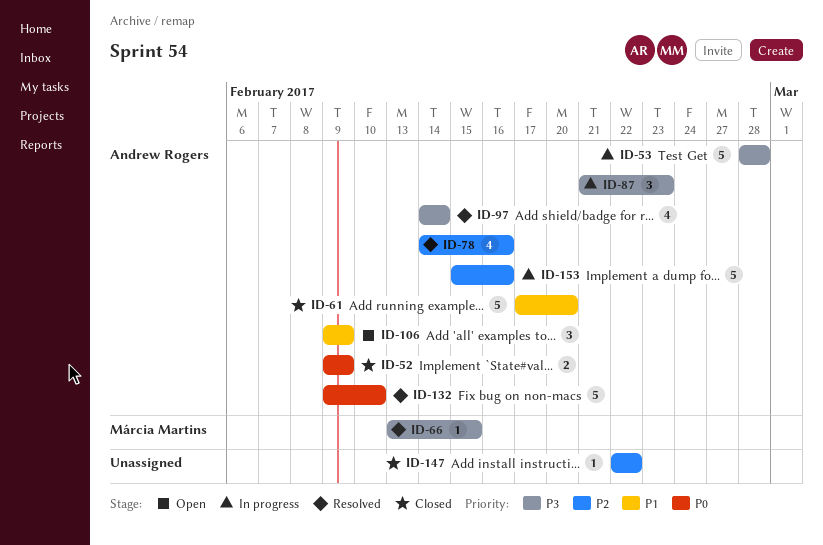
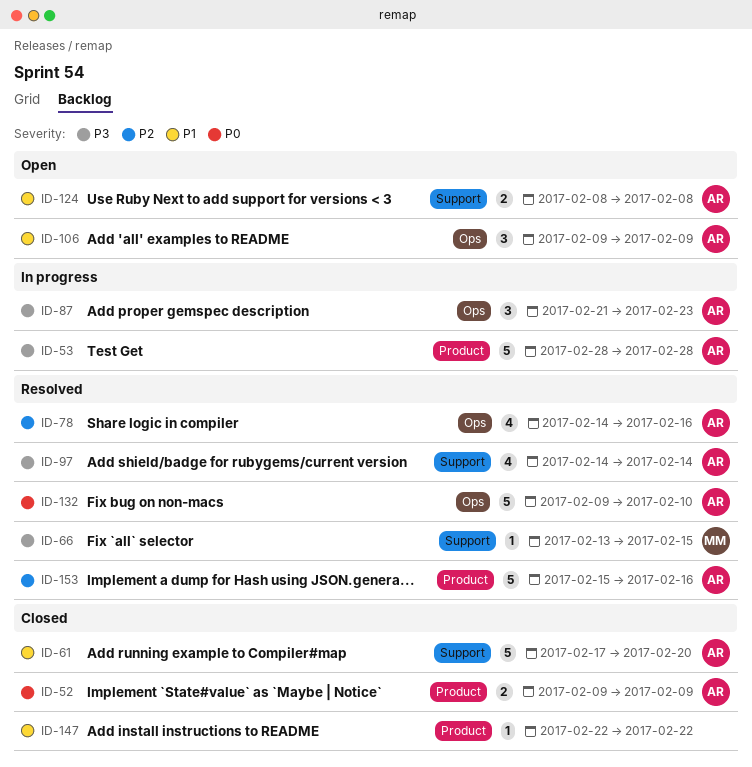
ID-124: none -> present
ID-147, priority: P2 -> P1
ID-153, status: In progress -> Resolved

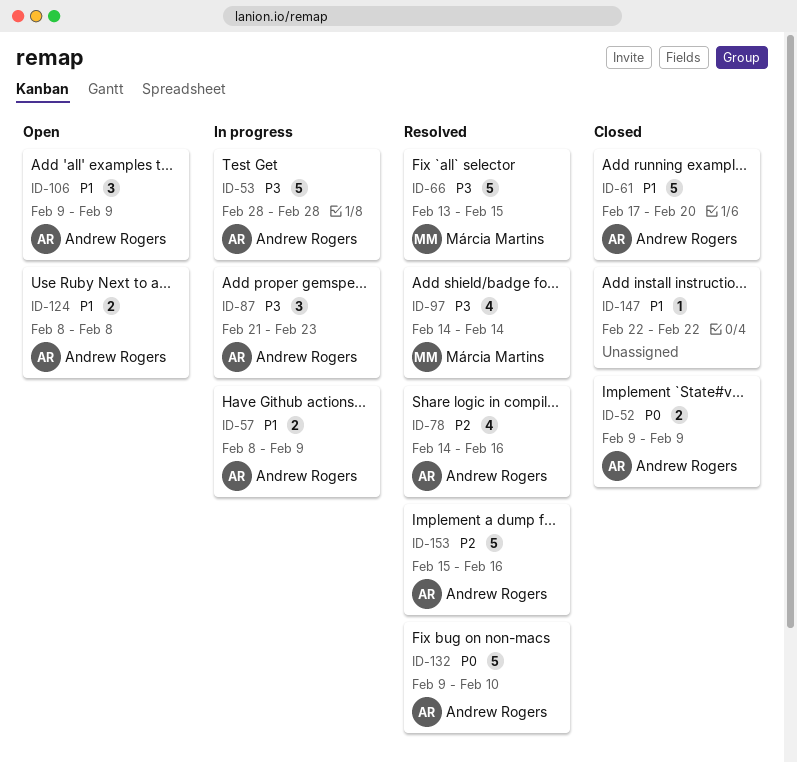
ID-57: none -> present
ID-66, estimate: 1 -> 5
ID-97, owner: Andrew Rogers -> Márcia Martins

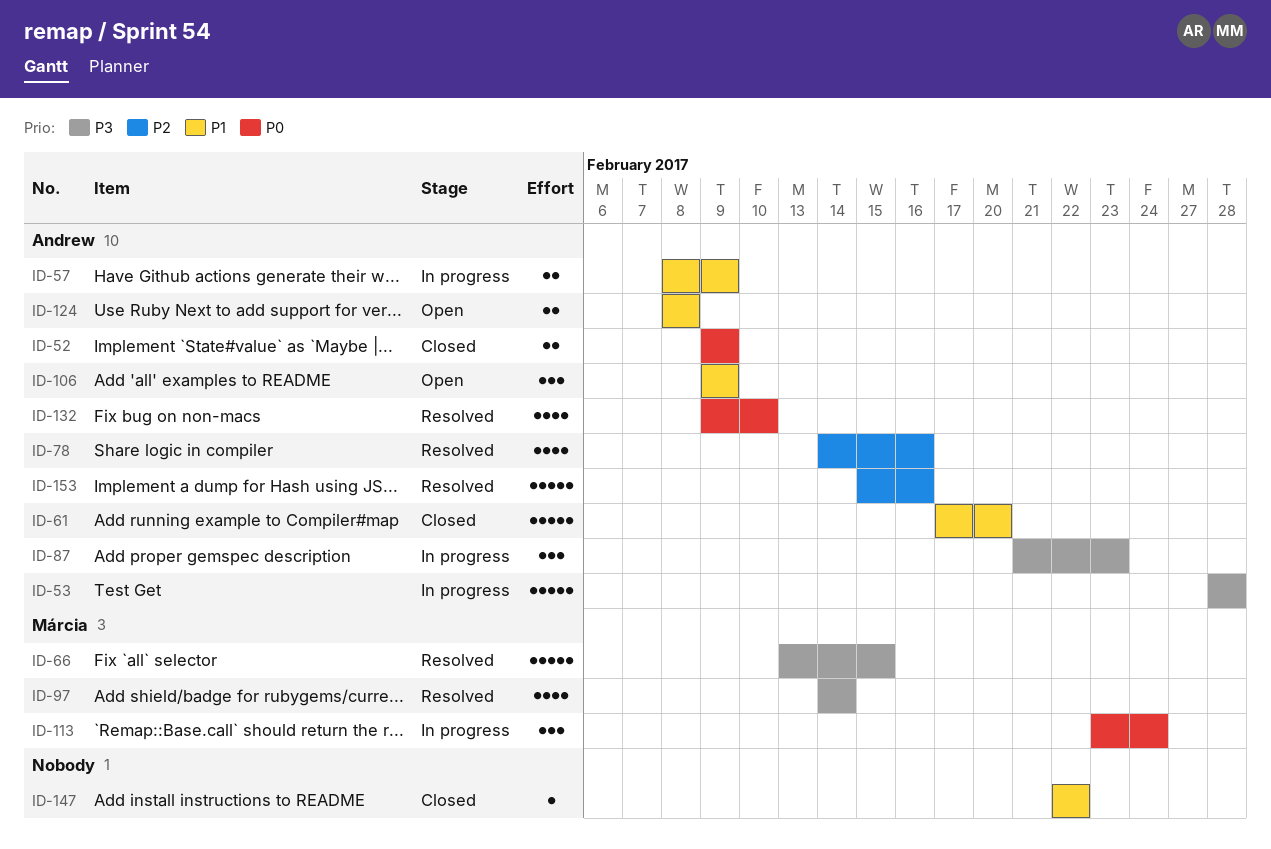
ID-113: none -> present
ID-132, estimate: 5 -> 4

